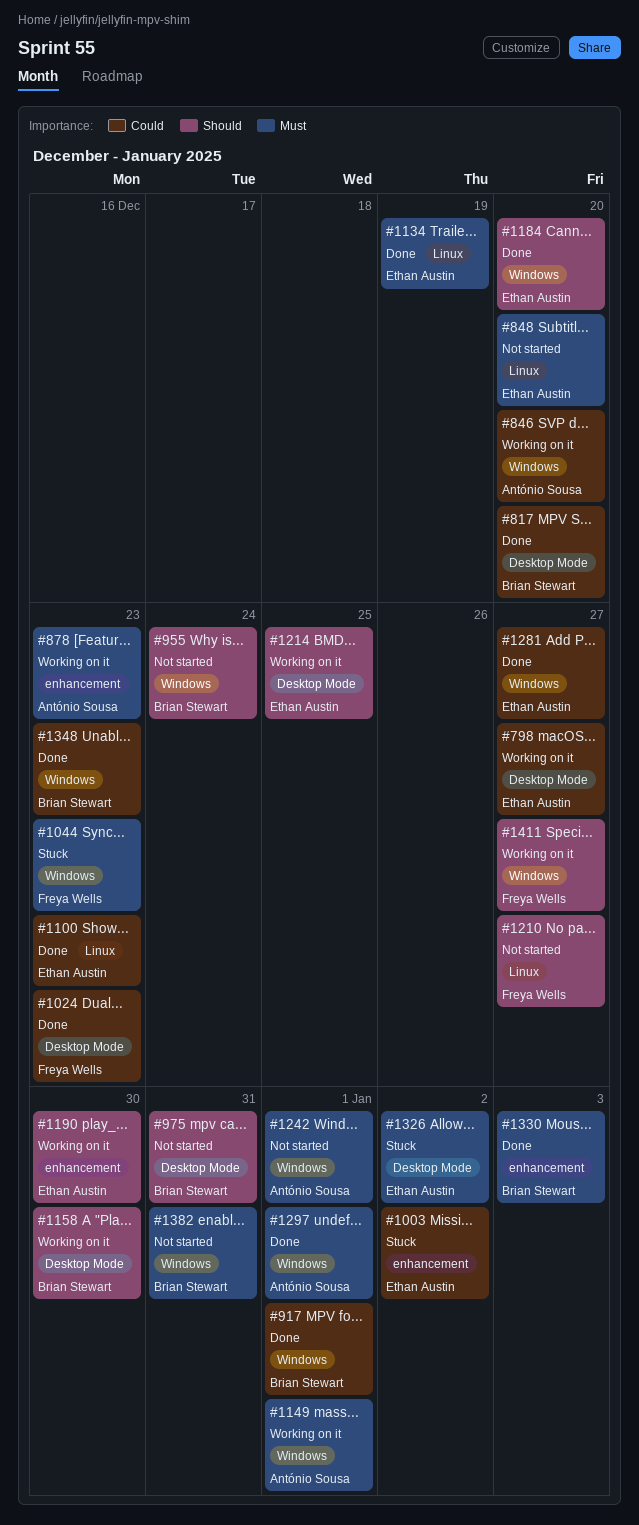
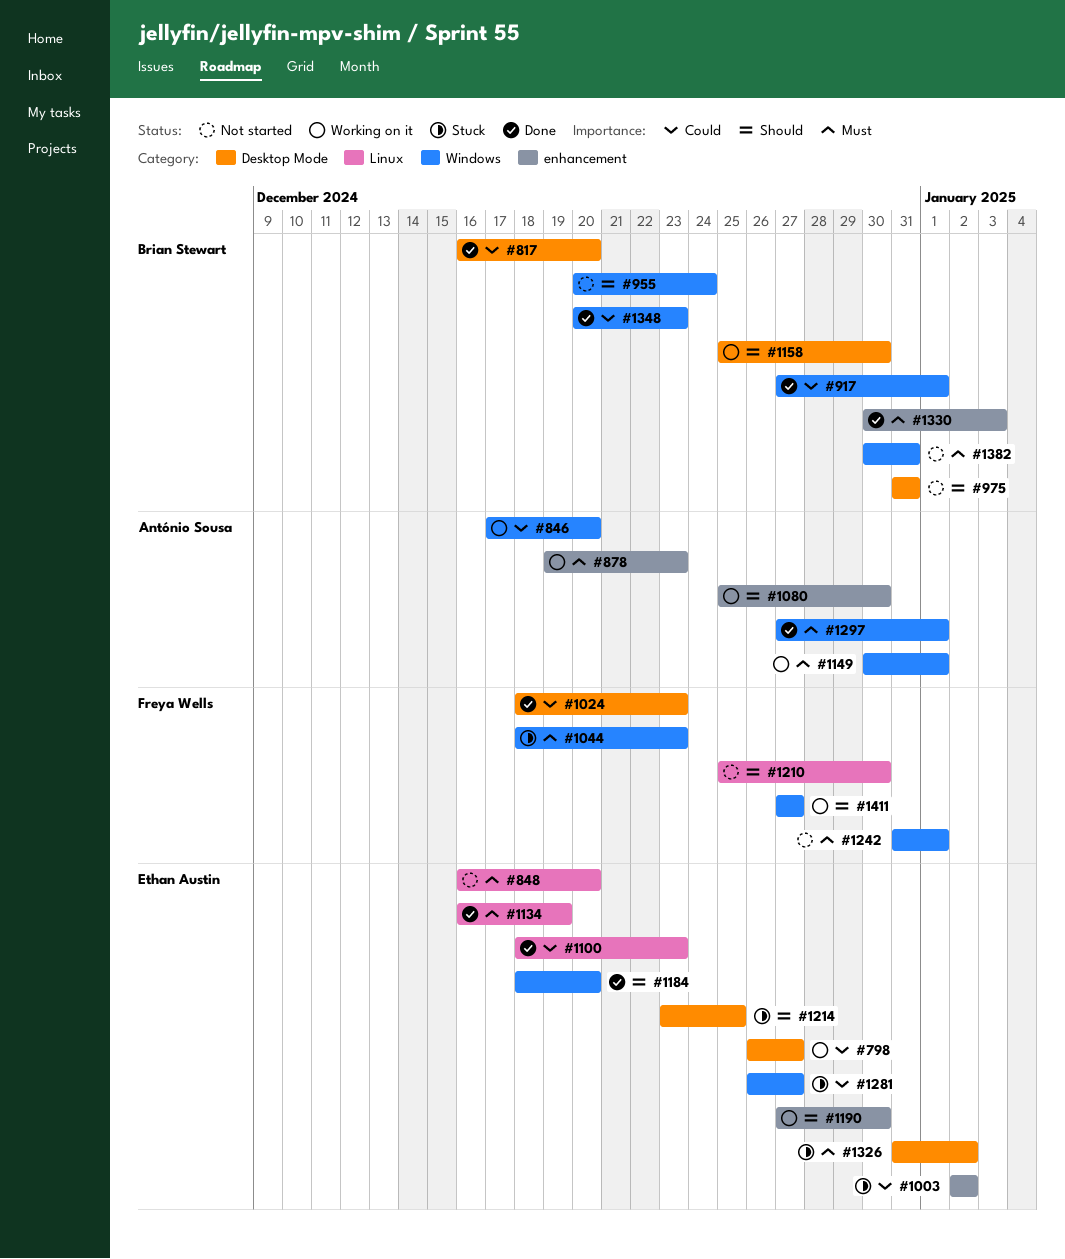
#1080: none -> present
#1210, due: Dec 27 -> Dec 30
#1214, status: Working on it -> Stuck
#1242, owner: António Sousa -> Freya Wells
#1281, status: Done -> Stuck

